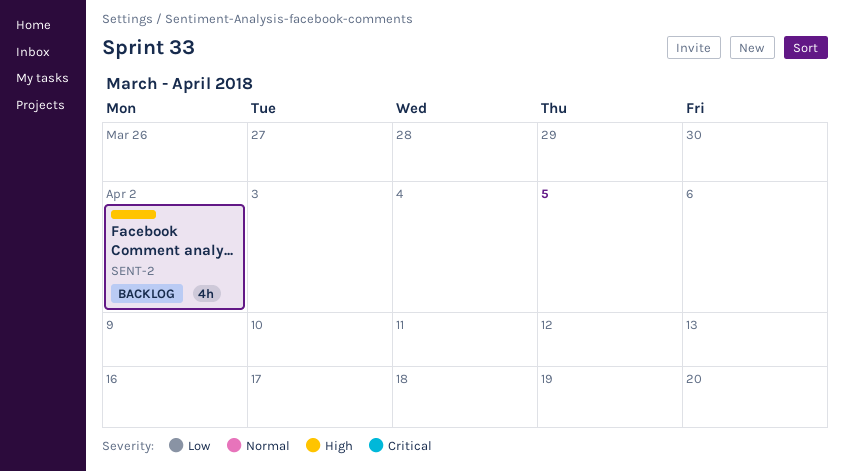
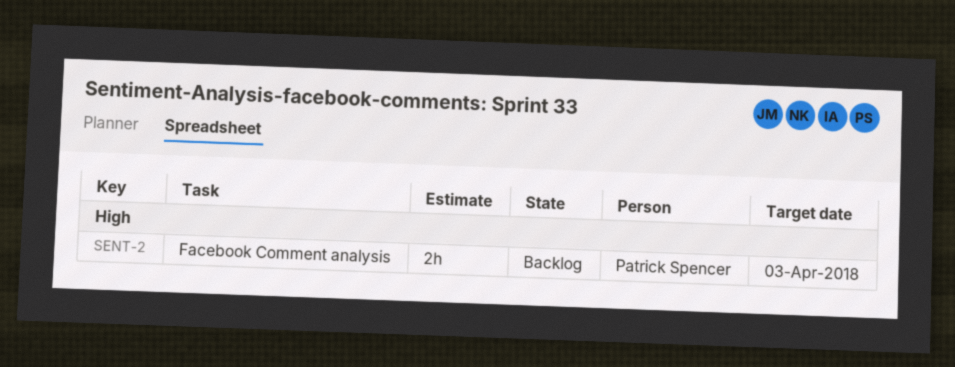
SENT-2, estimate: 4h -> 2h
SENT-2, due: Apr 2 -> Apr 3

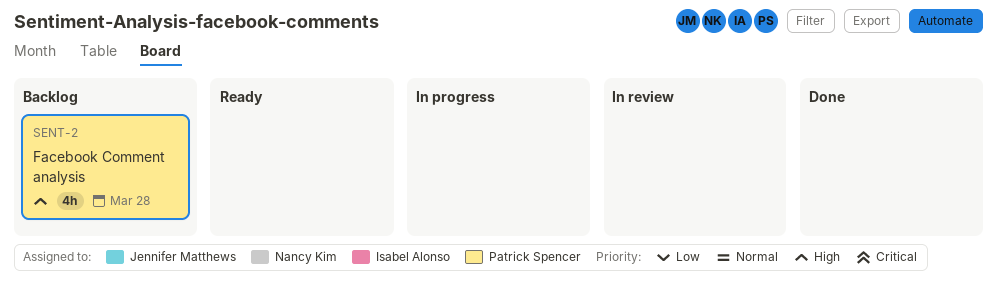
SENT-2, estimate: 2h -> 4h
SENT-2, due: Apr 3 -> Mar 28

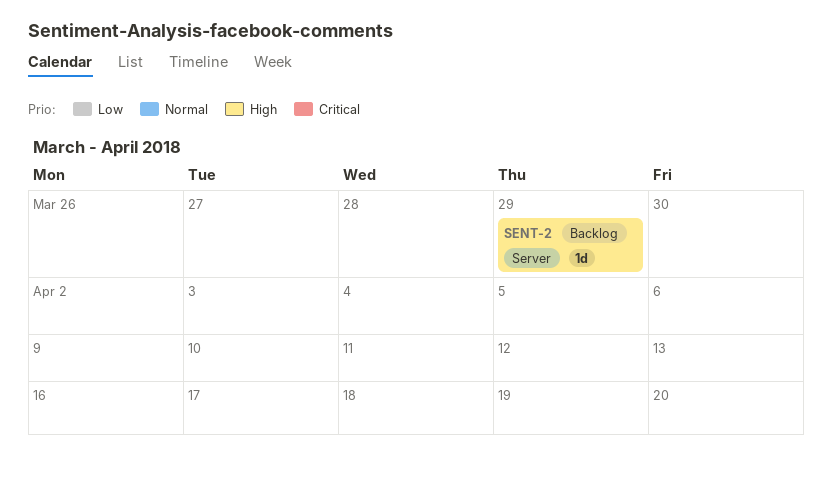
SENT-2, estimate: 4h -> 1d
SENT-2, due: Mar 28 -> Mar 29

